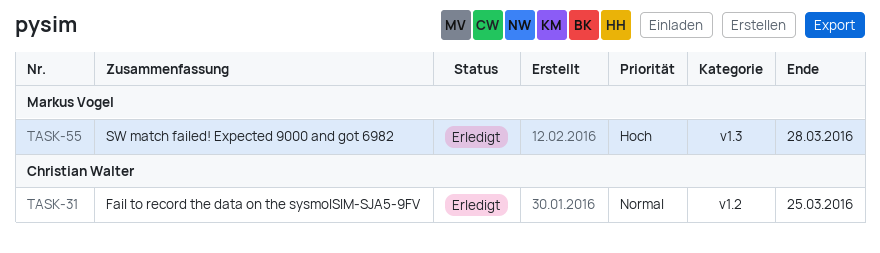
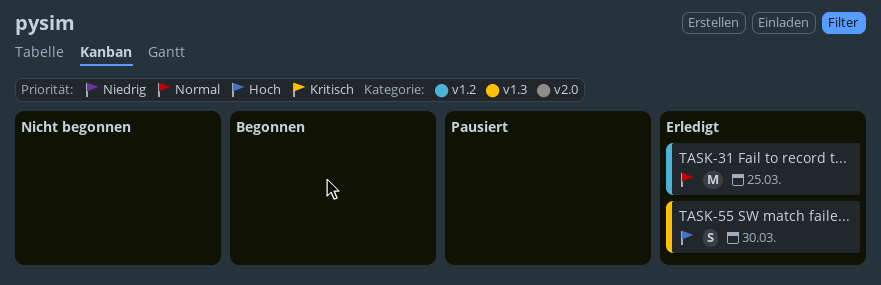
TASK-55, due: Mar 28 -> Mar 30

